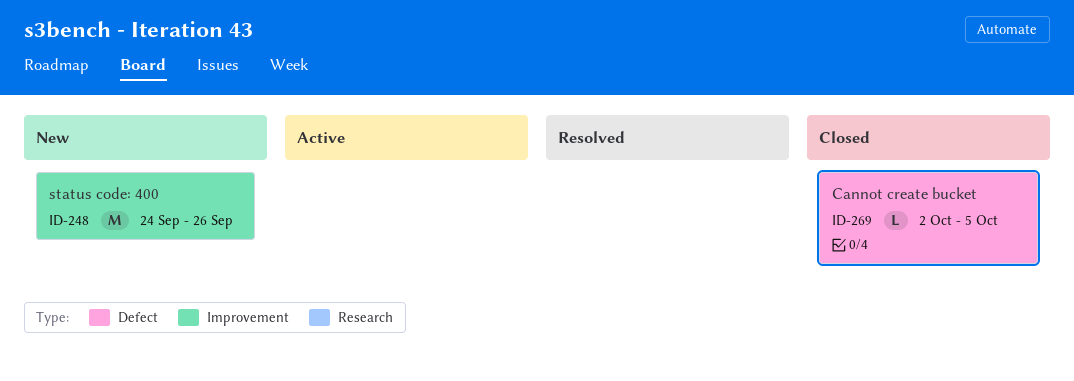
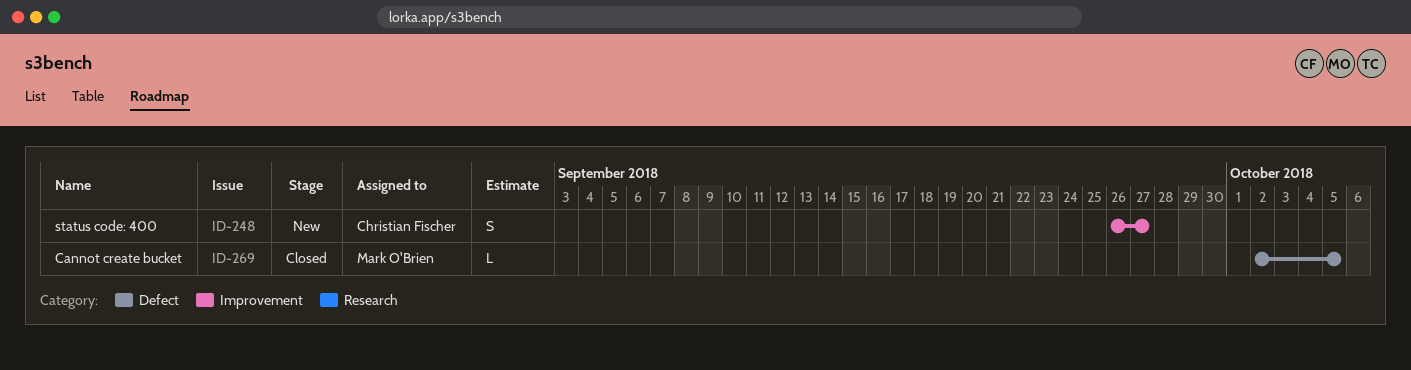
ID-248, estimate: M -> S
ID-248, start: Sep 24 -> Sep 26
ID-248, due: Sep 26 -> Sep 27

